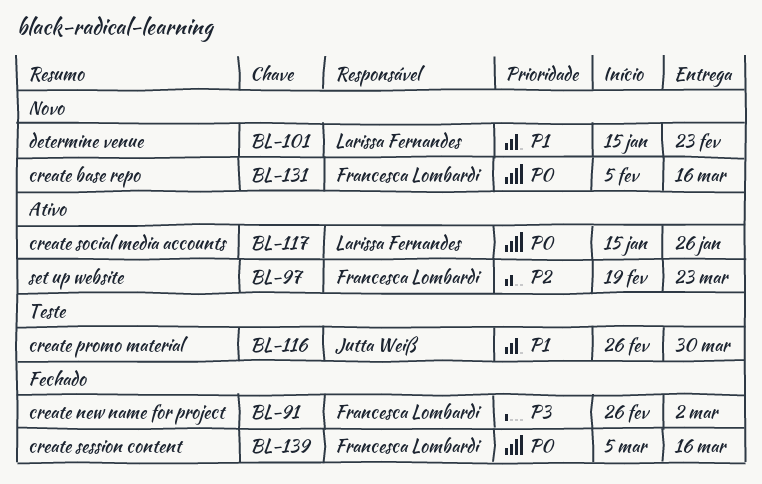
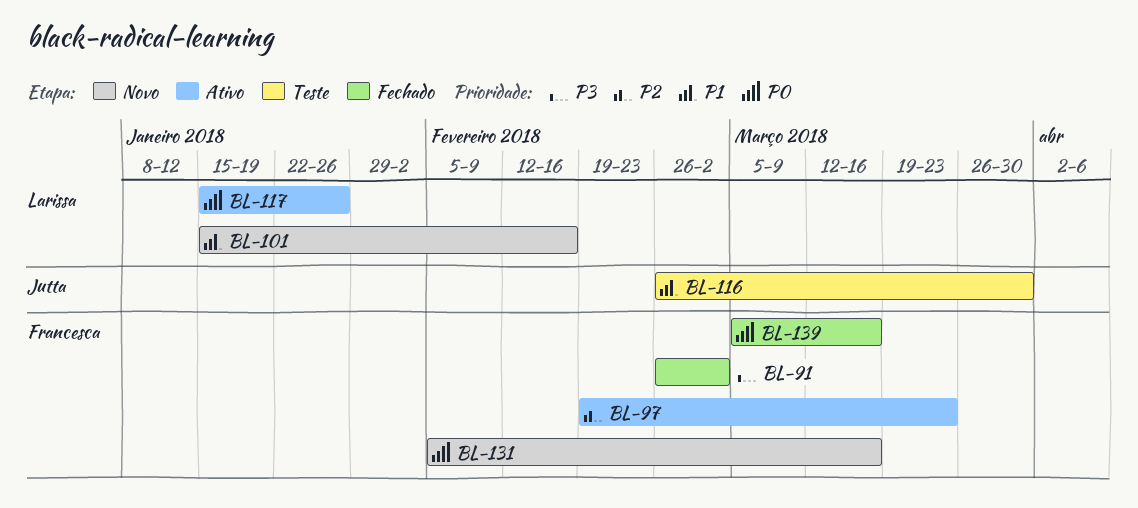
BL-101, due: Feb 23 -> Feb 16

